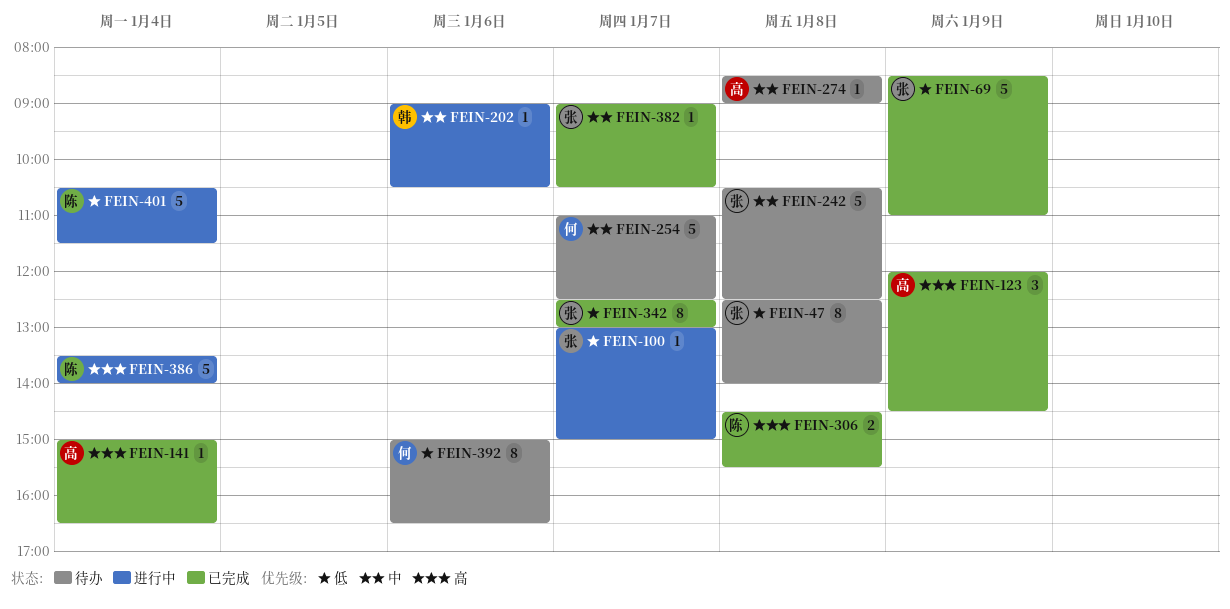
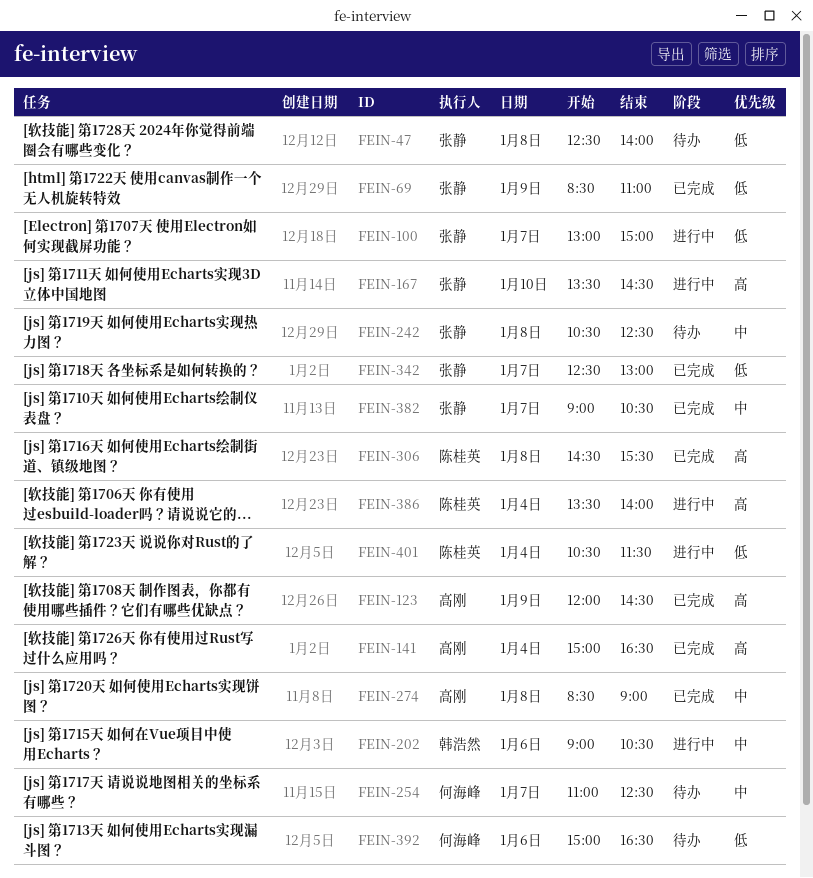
FEIN-167: none -> present
FEIN-274, status: 待办 -> 已完成

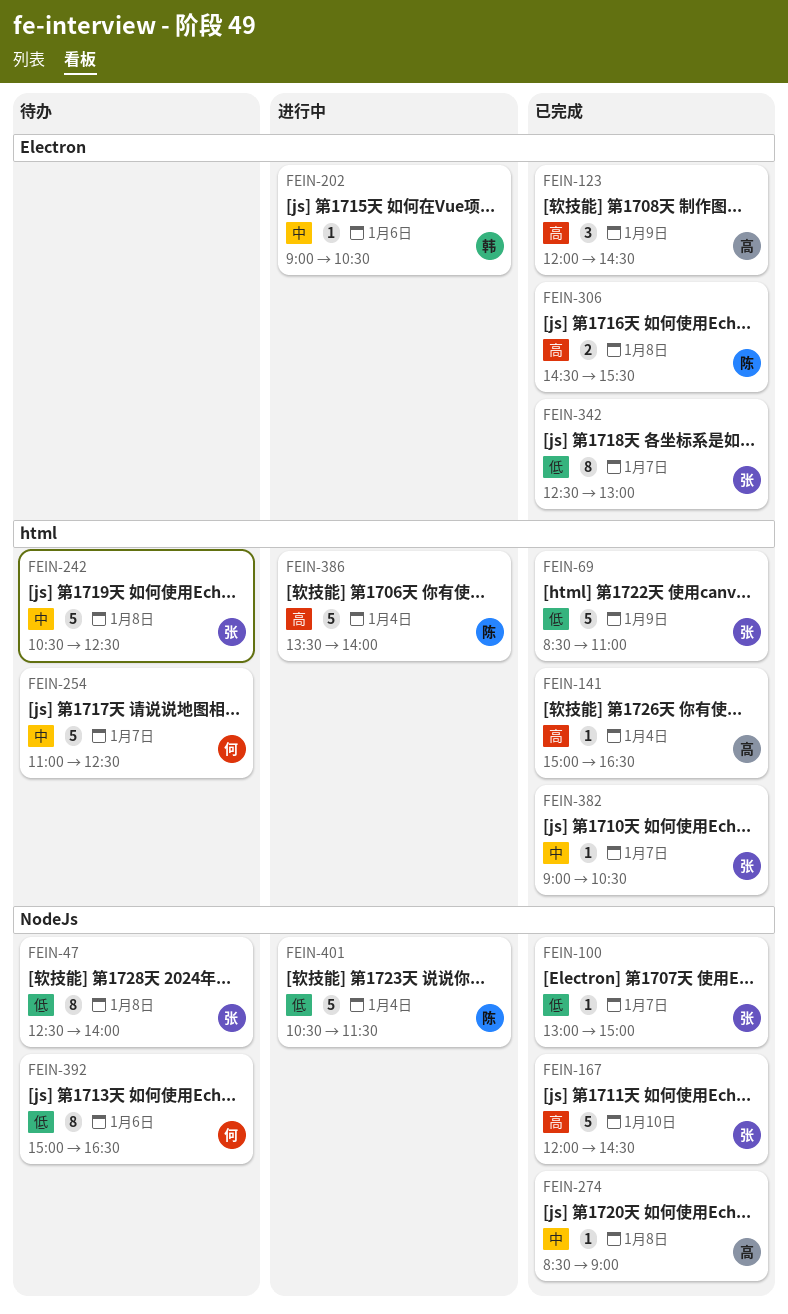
FEIN-100, status: 进行中 -> 已完成
FEIN-167, status: 进行中 -> 已完成
FEIN-167, begins: 13:30 -> 12:00

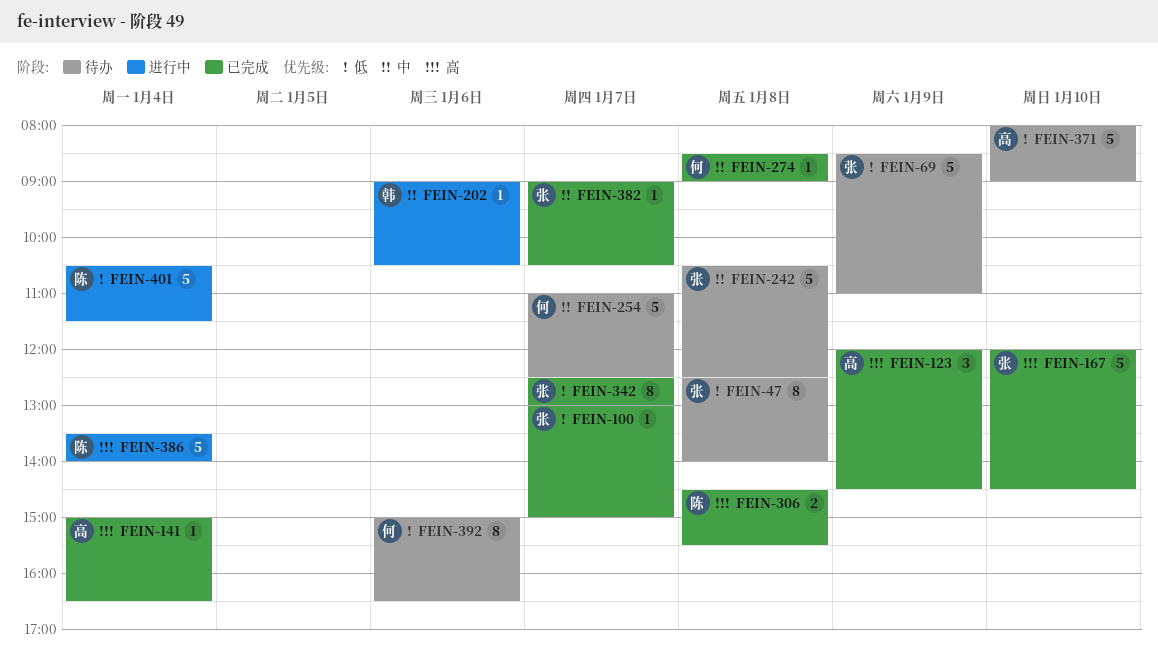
FEIN-69, status: 已完成 -> 待办
FEIN-274, owner: 高 -> 何
FEIN-371: none -> present

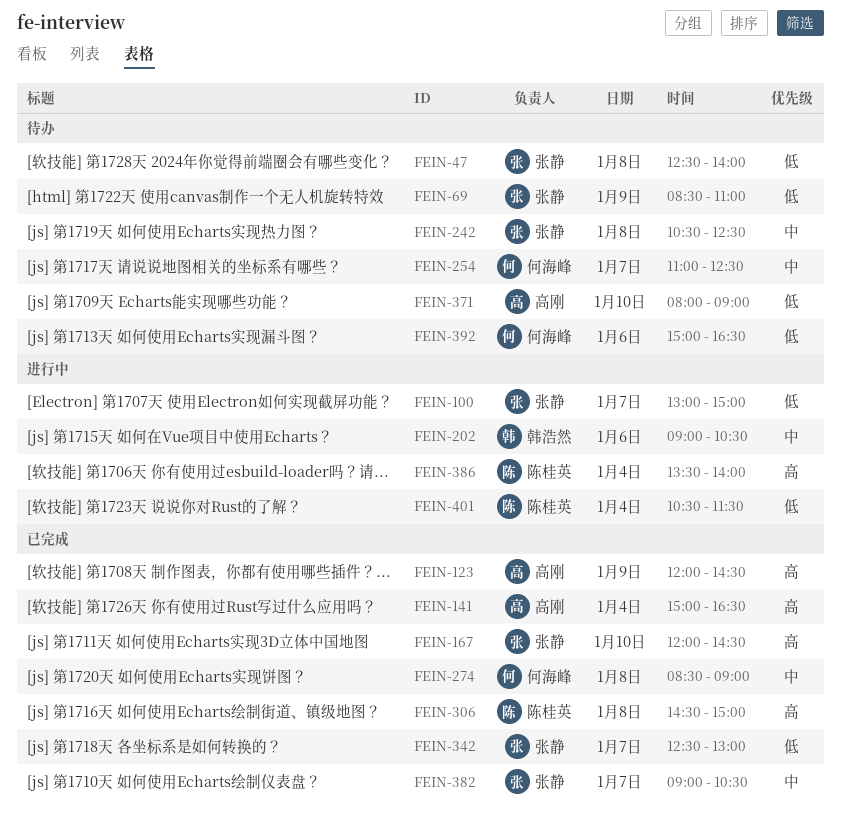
FEIN-100, status: 已完成 -> 进行中
FEIN-306, ends: 15:30 -> 15:00

